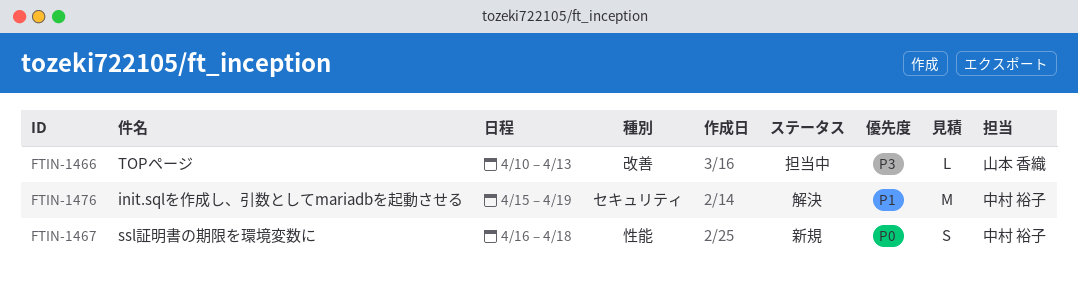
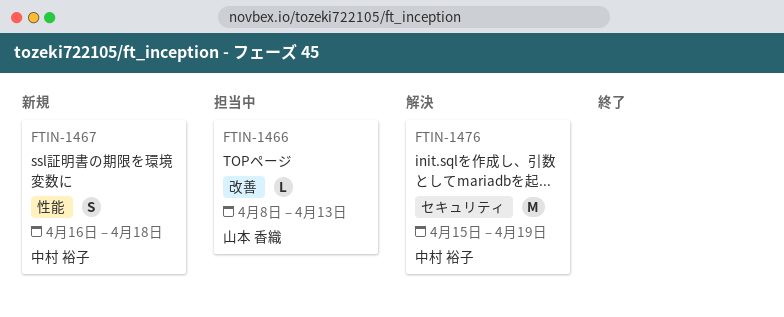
FTIN-1466, start: Apr 10 -> Apr 8

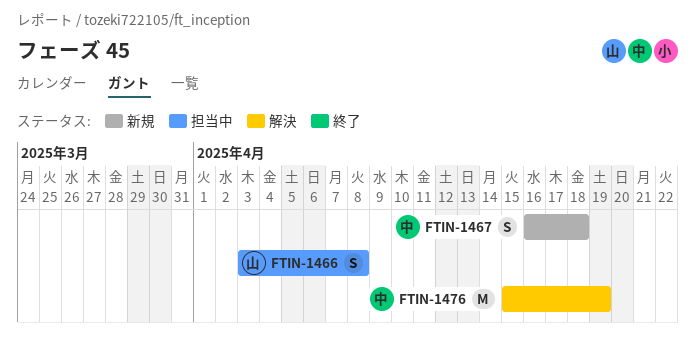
FTIN-1466, estimate: L -> S
FTIN-1466, start: Apr 8 -> Apr 3
FTIN-1466, due: Apr 13 -> Apr 8

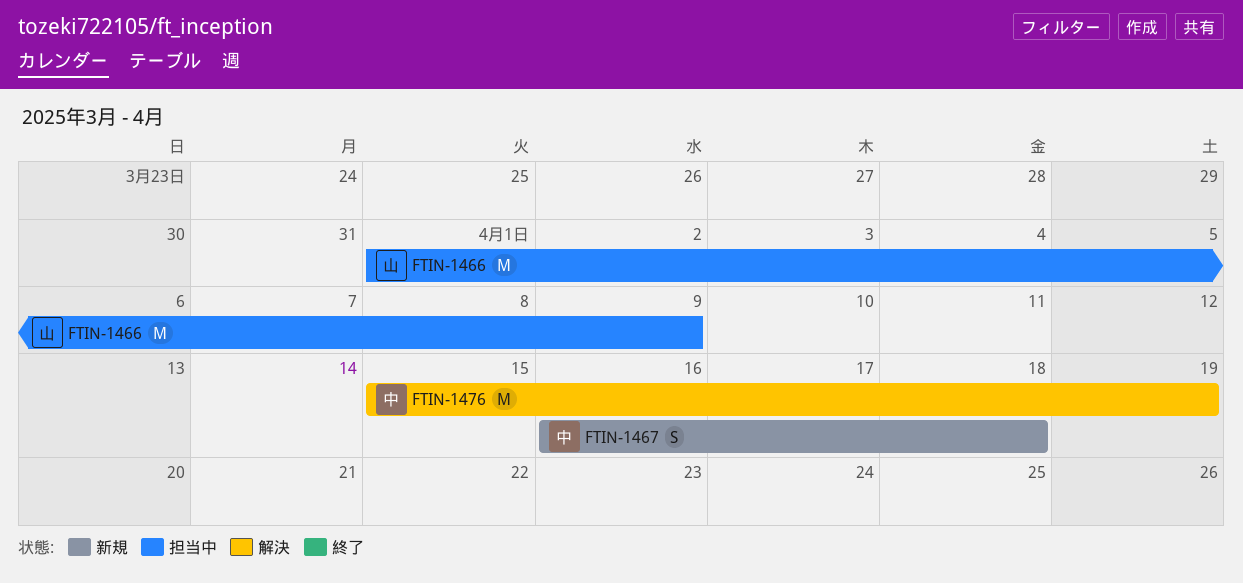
FTIN-1466, estimate: S -> M
FTIN-1466, start: Apr 3 -> Apr 1
FTIN-1466, due: Apr 8 -> Apr 9

